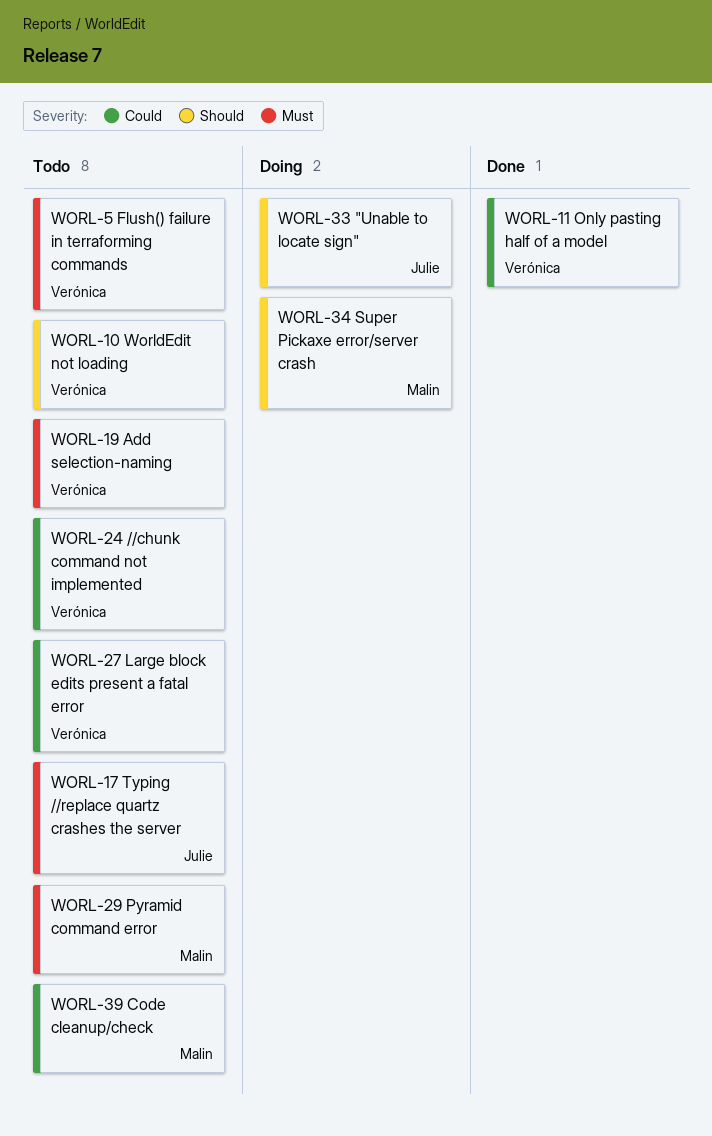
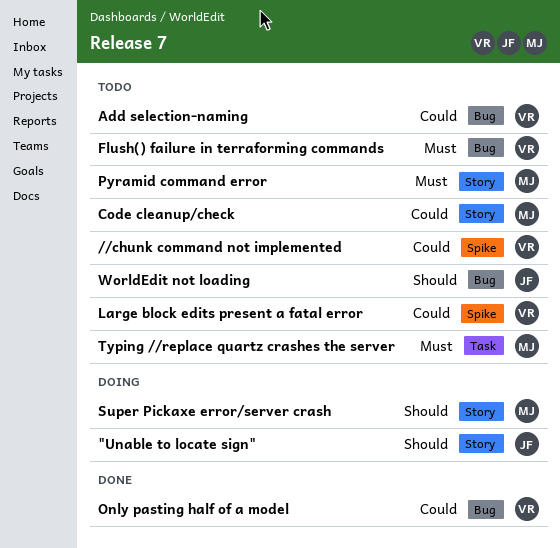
Add selection-naming, priority: Must -> Could
Typing //replace quartz crashes the server, owner: Julie -> Malin
WorldEdit not loading, owner: Verónica -> Julie

